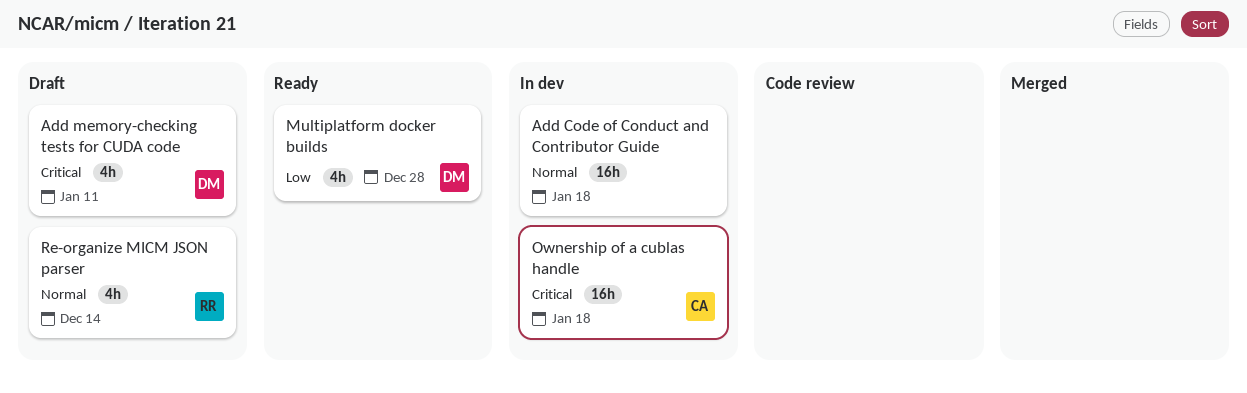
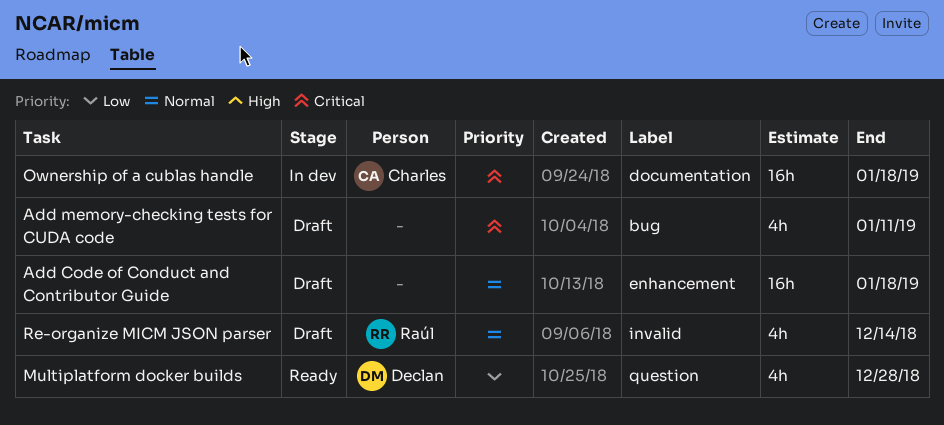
Add Code of Conduct and Contributor Guide, status: In dev -> Draft
Add memory-checking tests for CUDA code, owner: Declan -> none

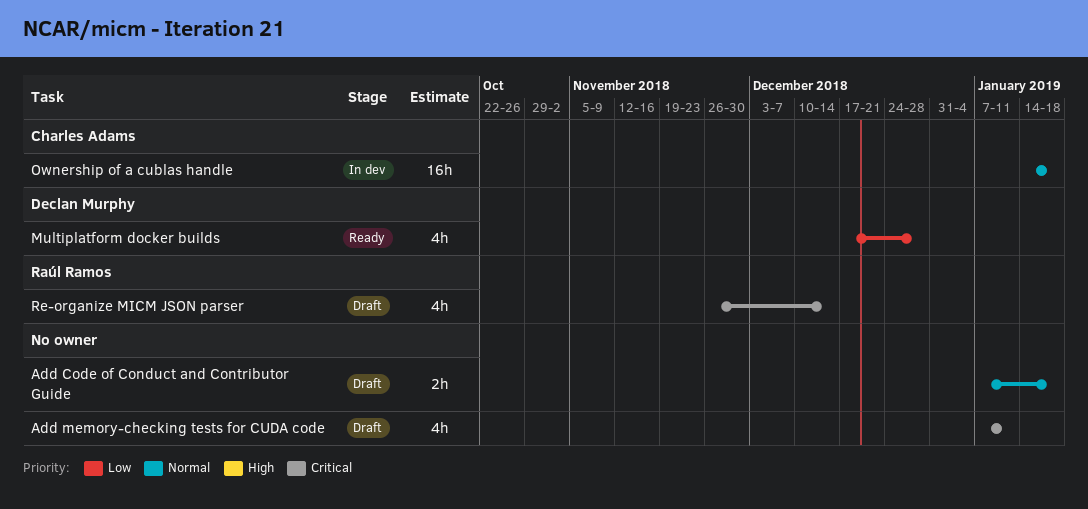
Add Code of Conduct and Contributor Guide, estimate: 16h -> 2h
Ownership of a cublas handle, priority: Critical -> Normal
Re-organize MICM JSON parser, priority: Normal -> Critical

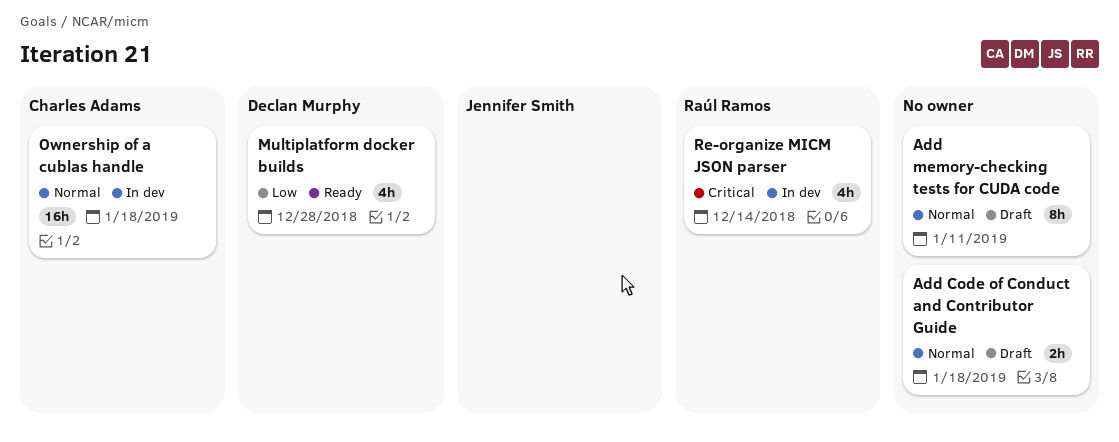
Add memory-checking tests for CUDA code, priority: Critical -> Normal
Add memory-checking tests for CUDA code, estimate: 4h -> 8h
Re-organize MICM JSON parser, status: Draft -> In dev

